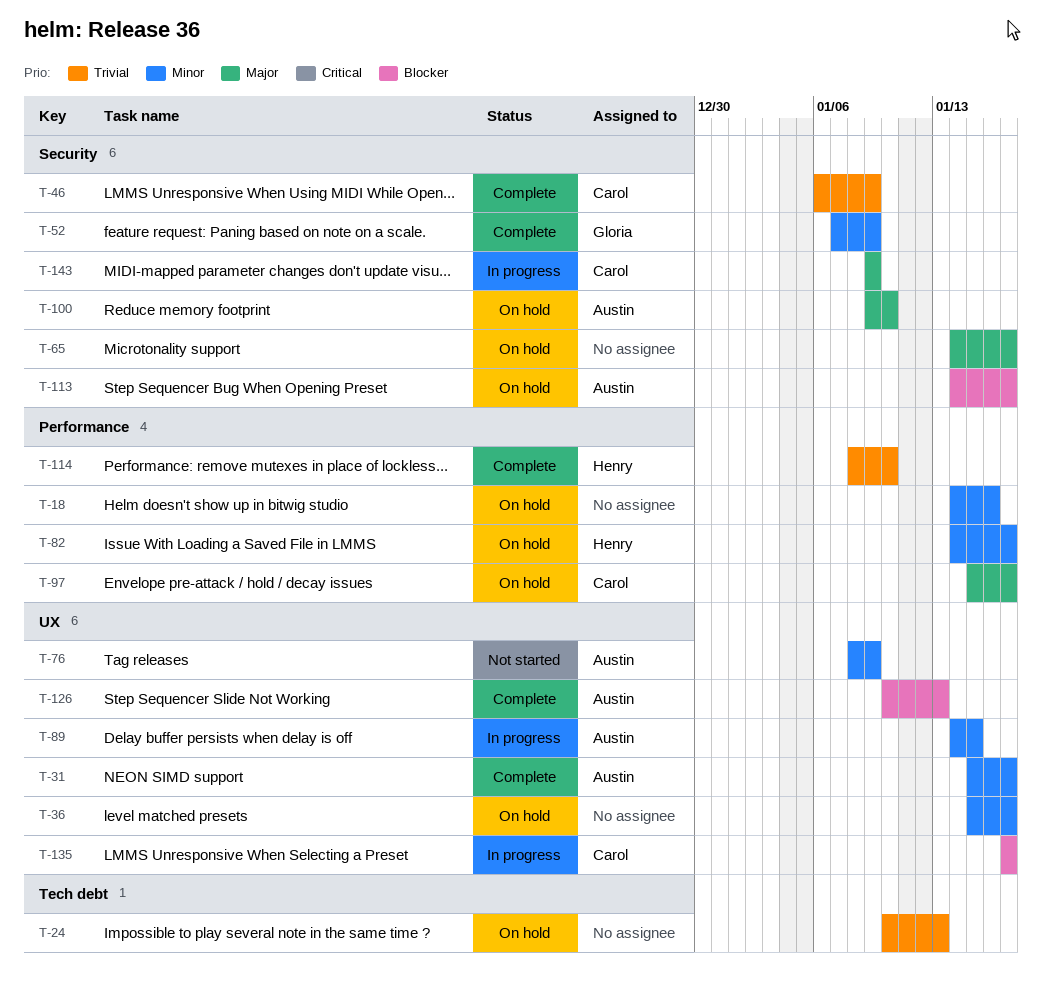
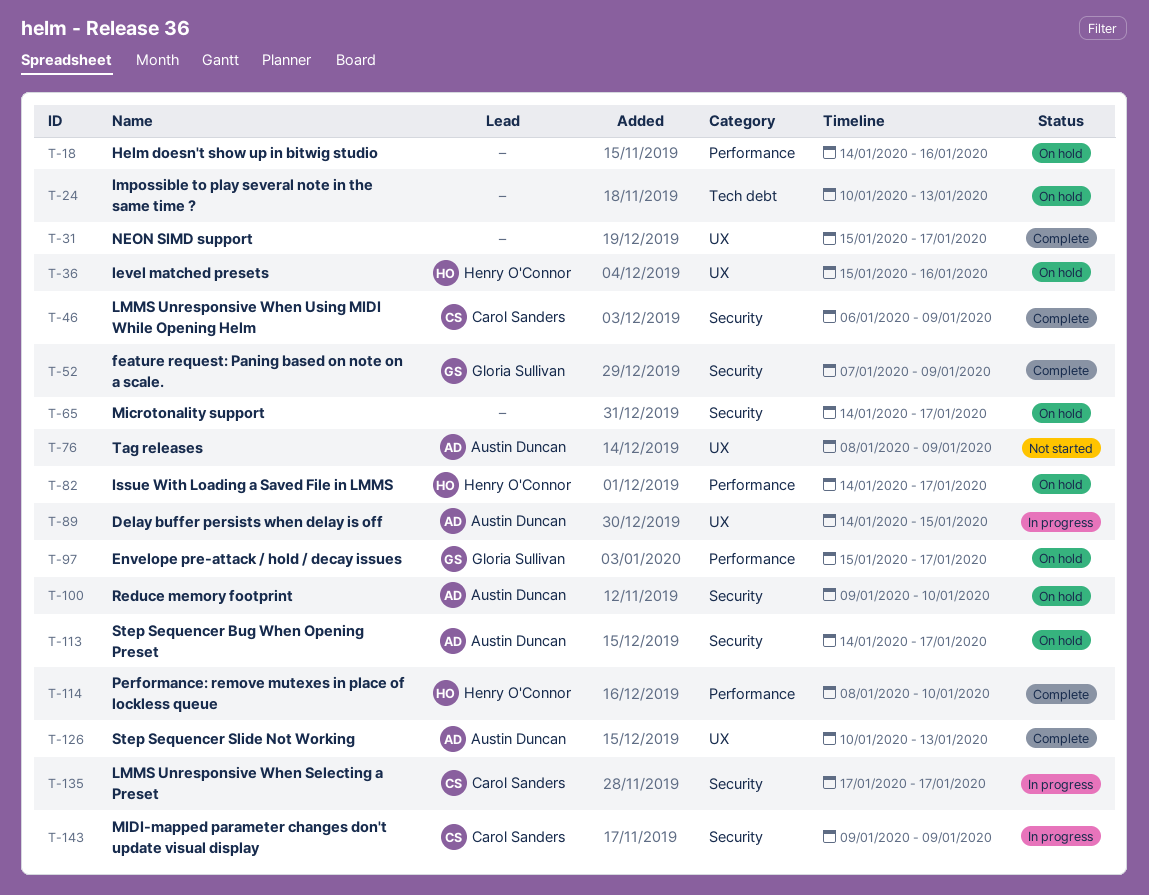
T-31, owner: Austin Duncan -> none
T-36, owner: none -> Henry O'Connor
T-36, due: Jan 17 -> Jan 16
T-97, owner: Carol Sanders -> Gloria Sullivan
T-135, label: UX -> Security

